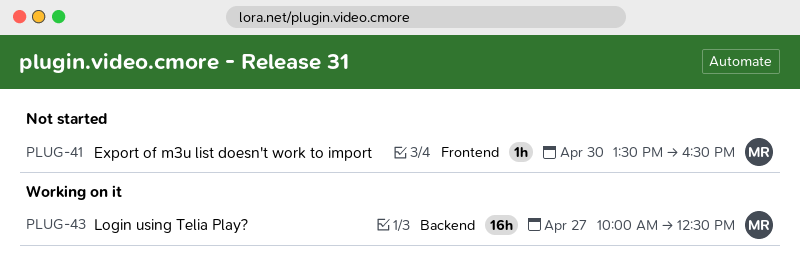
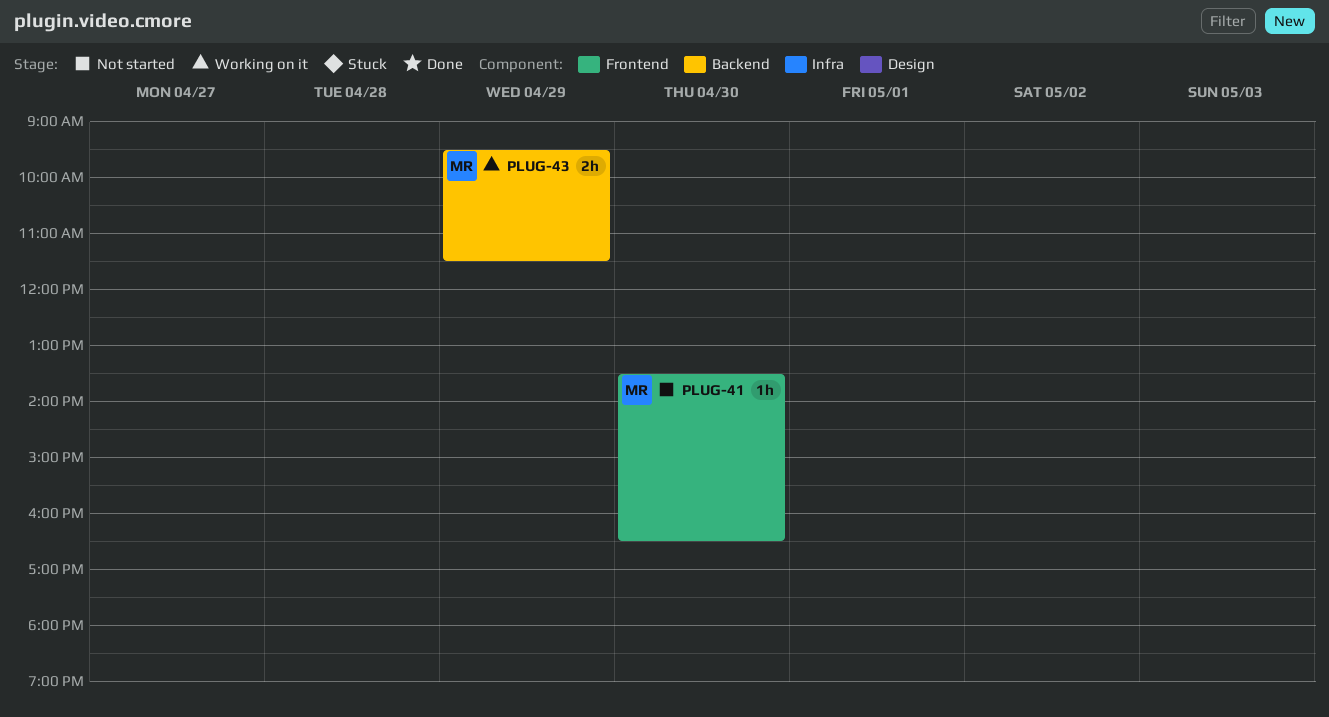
PLUG-43, estimate: 16h -> 2h
PLUG-43, day: Apr 27 -> Apr 29
PLUG-43, begins: 10:00 -> 09:30
PLUG-43, ends: 12:30 -> 11:30

